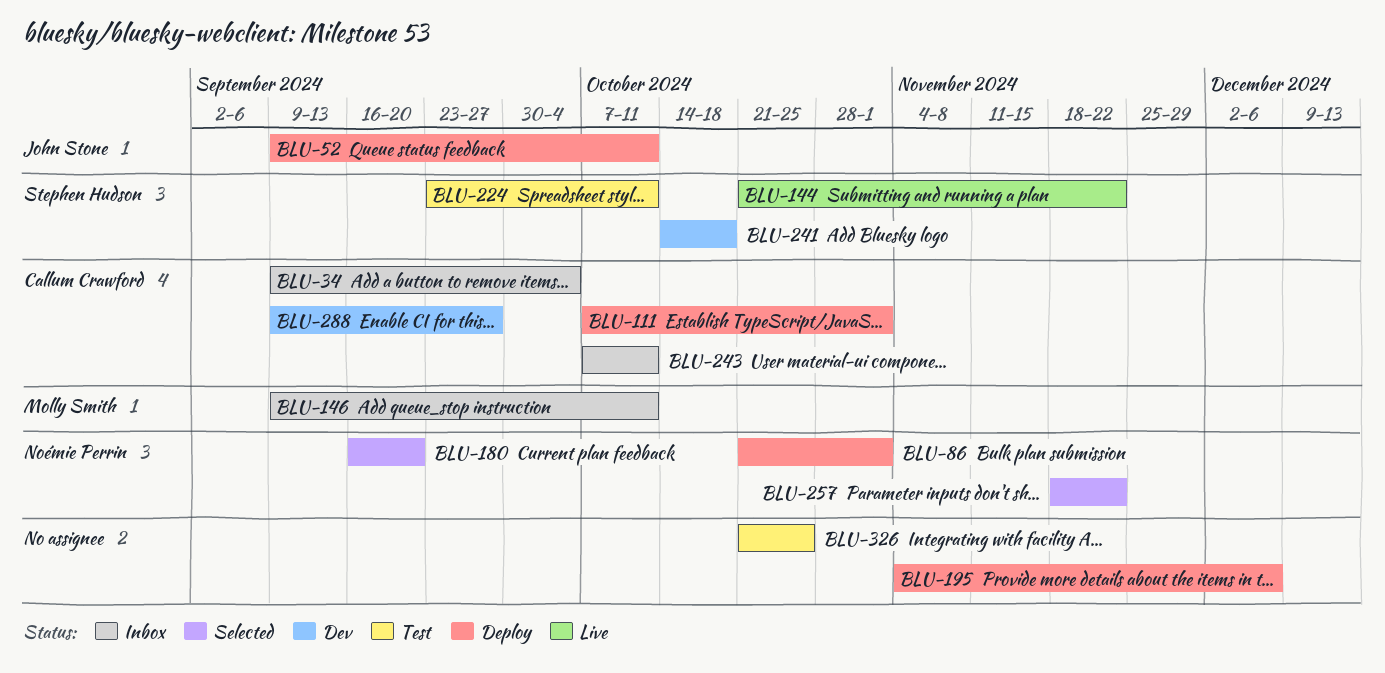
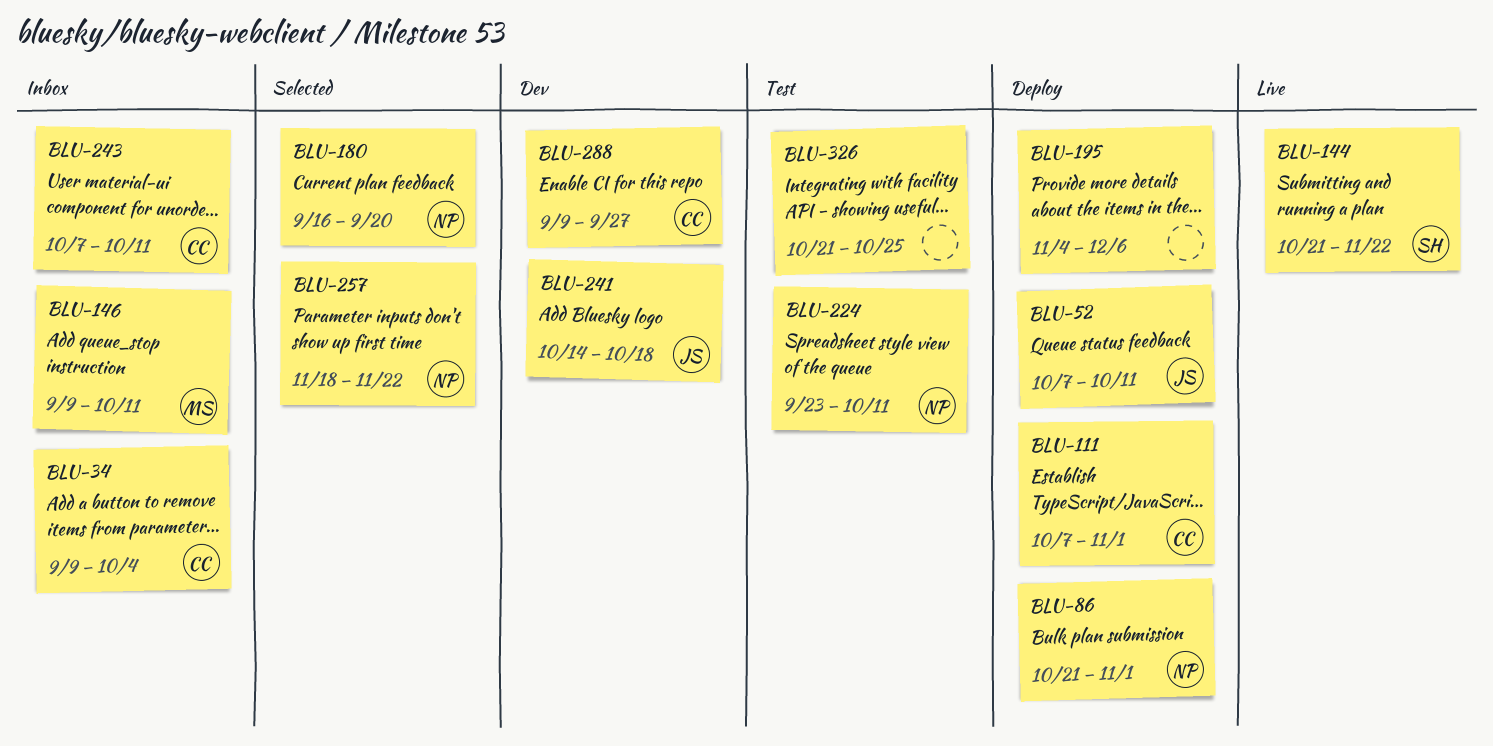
BLU-52, start: Sep 9 -> Oct 7
BLU-224, owner: Stephen Hudson -> Noémie Perrin
BLU-241, owner: Stephen Hudson -> John Stone

